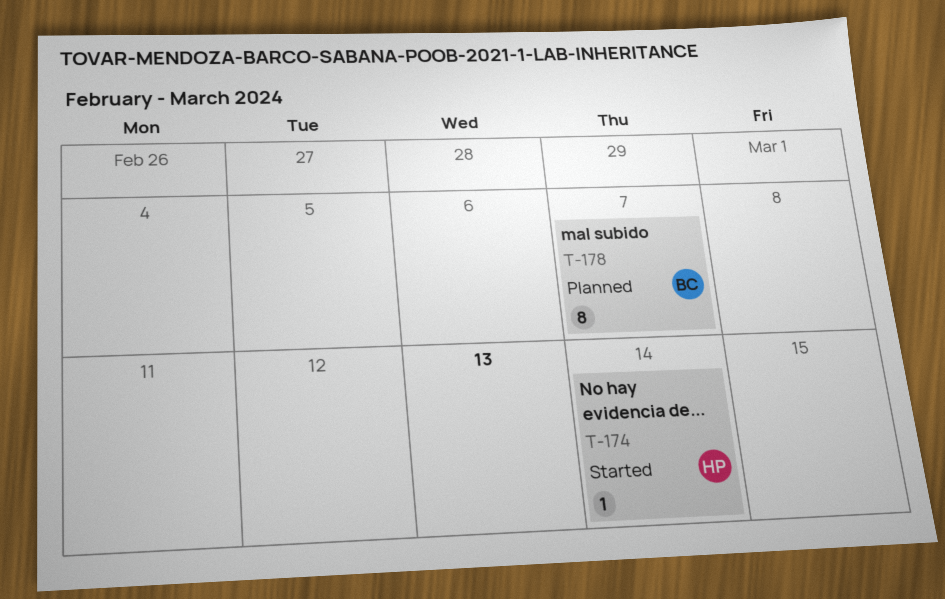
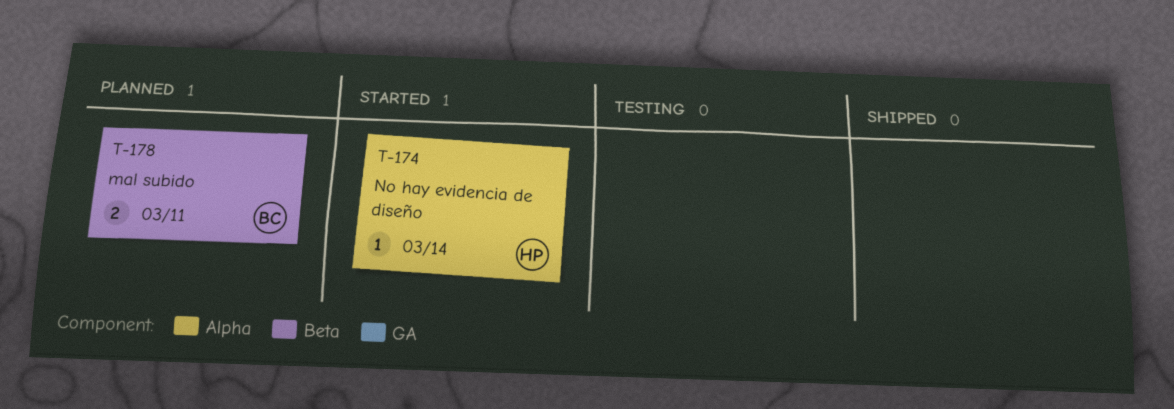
T-178, estimate: 8 -> 2
T-178, due: Mar 7 -> Mar 11

